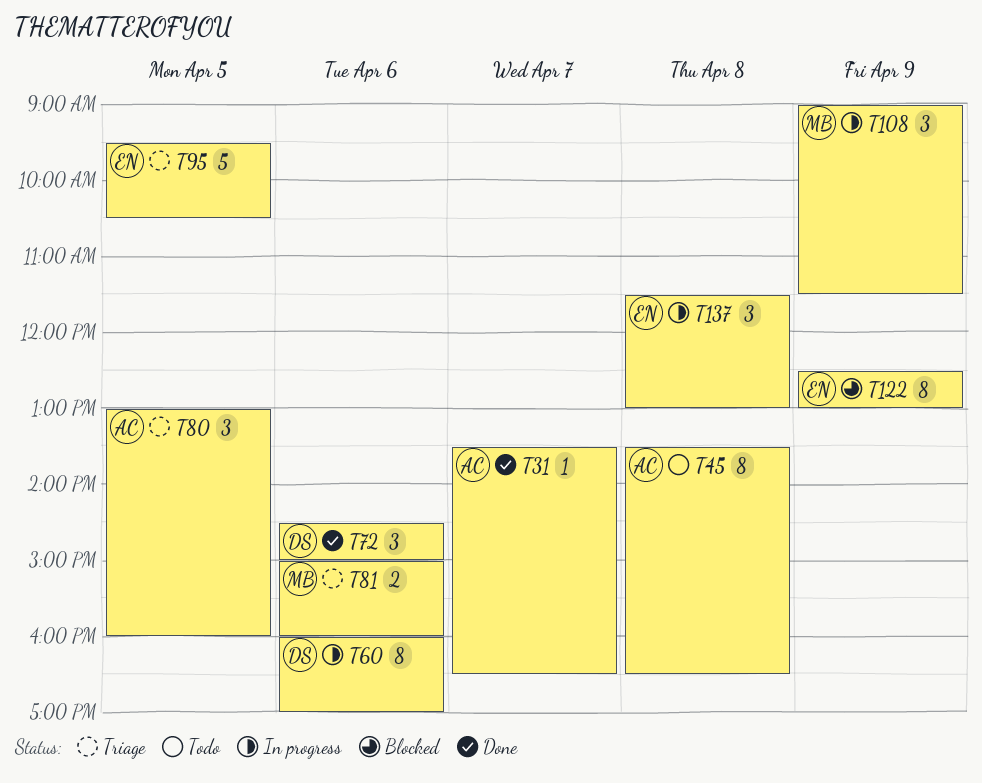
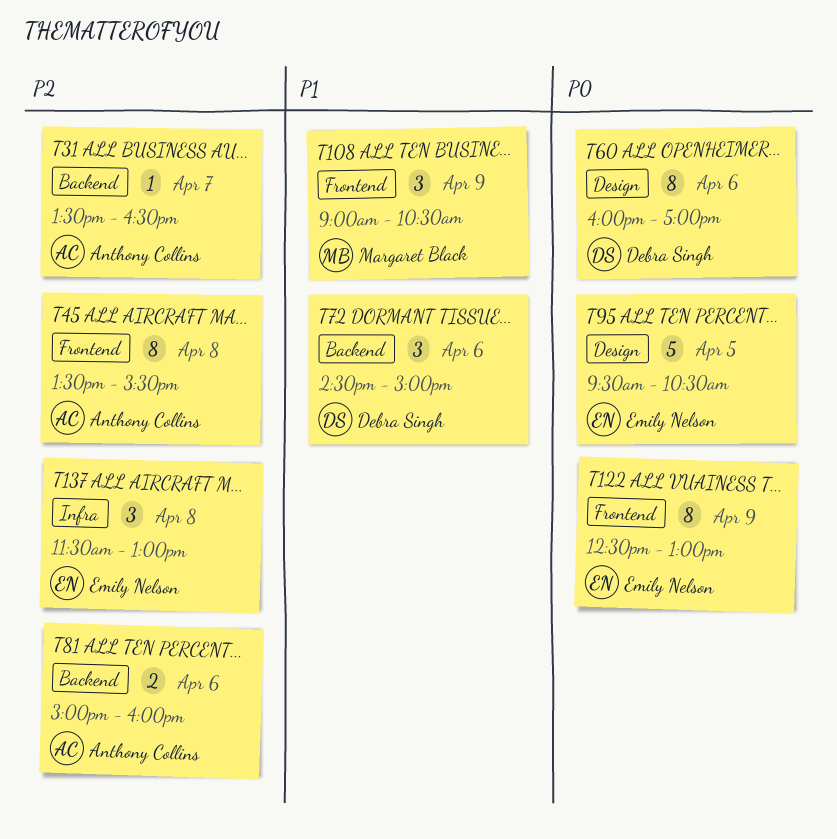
T45, ends: 16:30 -> 15:30
T80: present -> none
T81, owner: Margaret Black -> Anthony Collins
T108, ends: 11:30 -> 10:30

